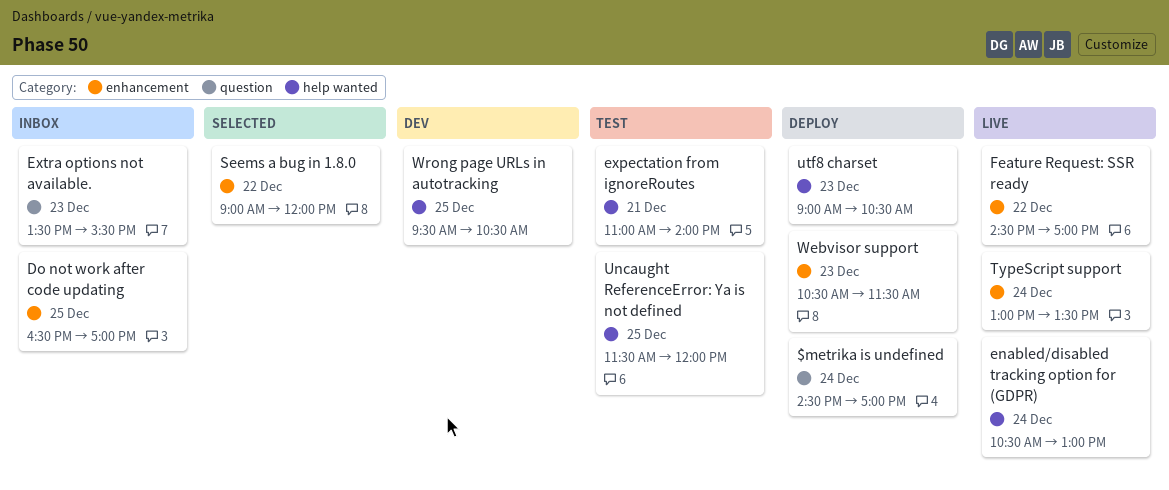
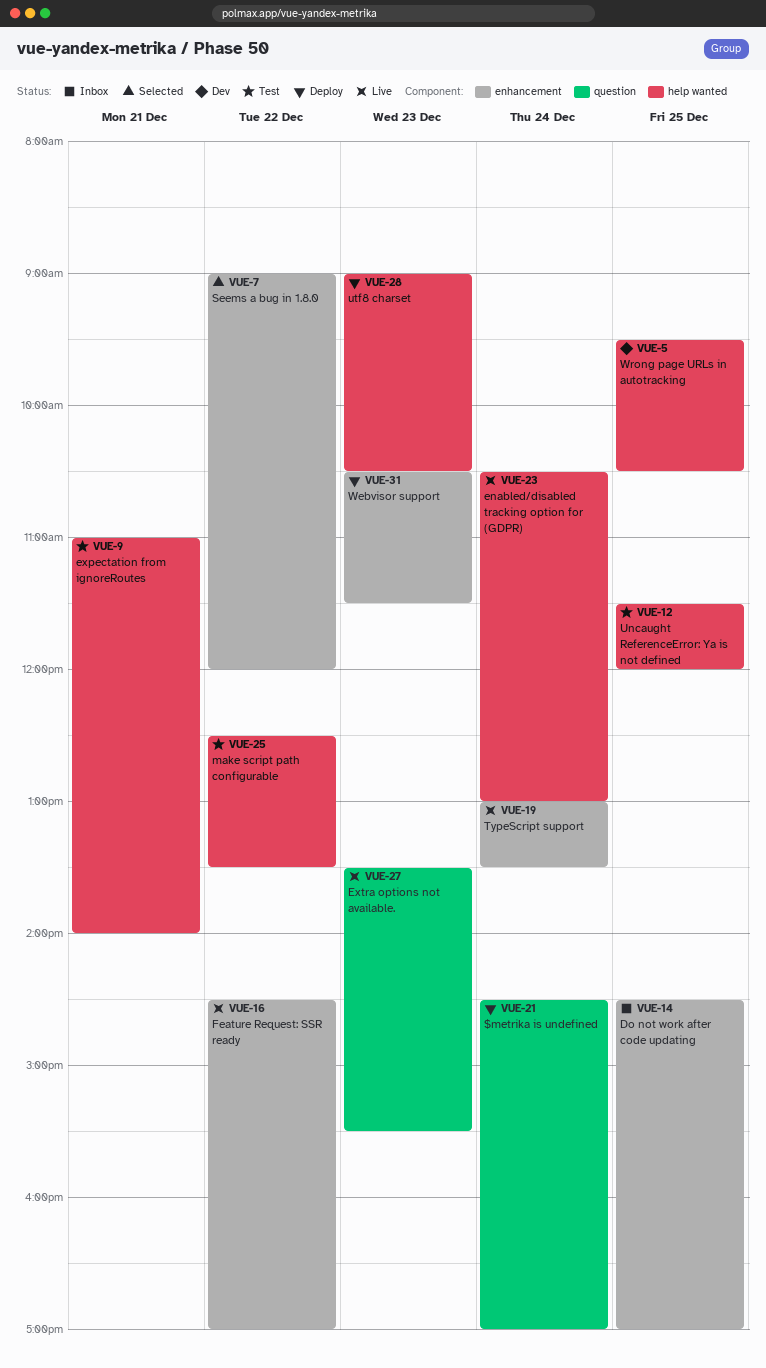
Do not work after code updating, begins: 16:30 -> 14:30
Extra options not available., status: Inbox -> Live
make script path configurable: none -> present

